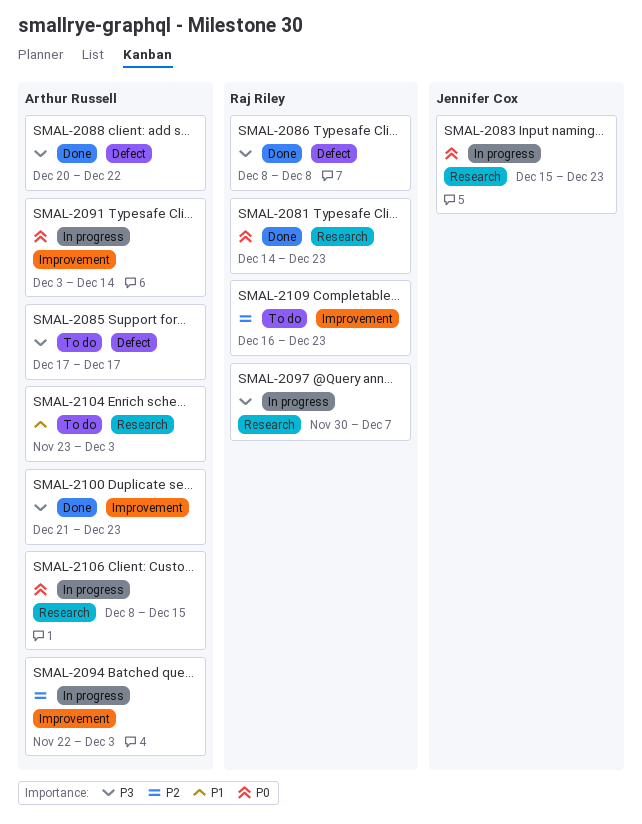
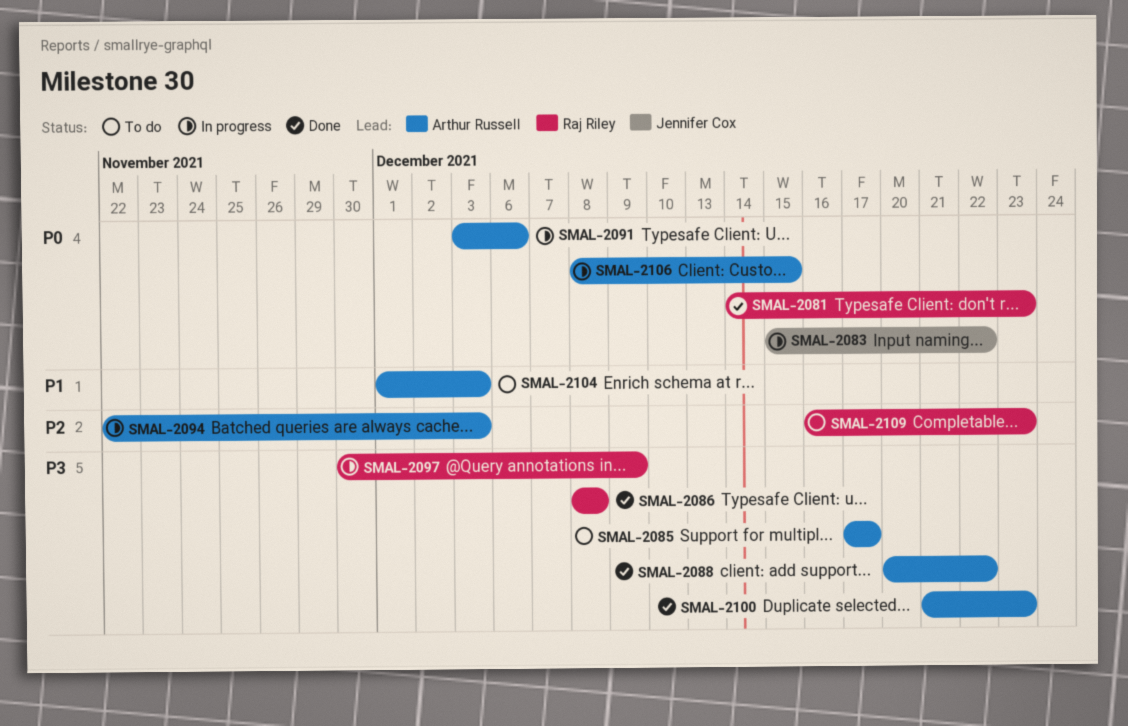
SMAL-2083, due: Dec 23 -> Dec 22
SMAL-2091, due: Dec 14 -> Dec 6
SMAL-2097, due: Dec 7 -> Dec 9
SMAL-2104, start: Nov 23 -> Dec 1

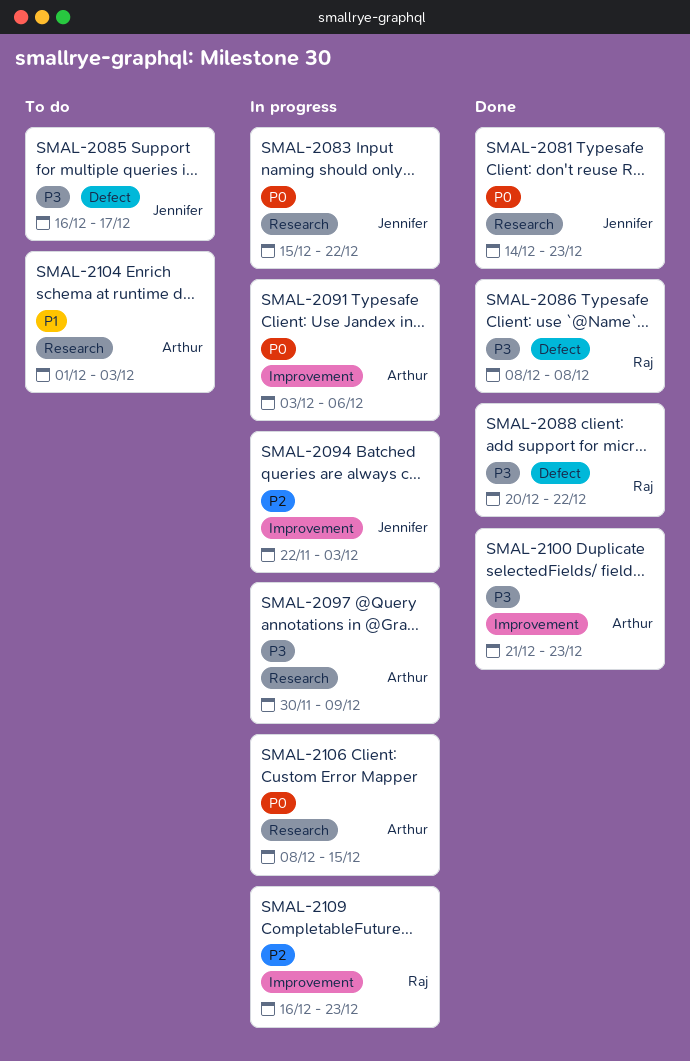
SMAL-2081, owner: Raj Riley -> Jennifer Cox
SMAL-2085, owner: Arthur Russell -> Jennifer Cox
SMAL-2085, start: Dec 17 -> Dec 16
SMAL-2088, owner: Arthur Russell -> Raj Riley
SMAL-2094, owner: Arthur Russell -> Jennifer Cox
SMAL-2097, owner: Raj Riley -> Arthur Russell
SMAL-2109, status: To do -> In progress

